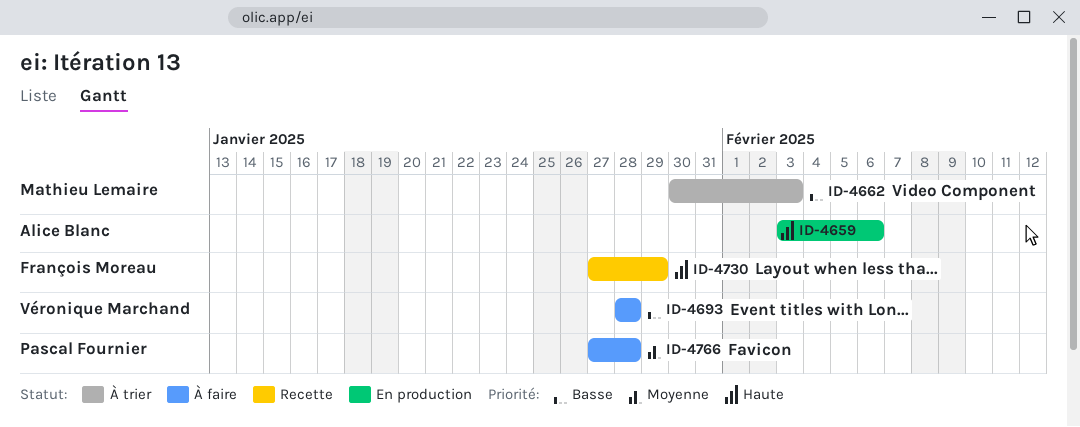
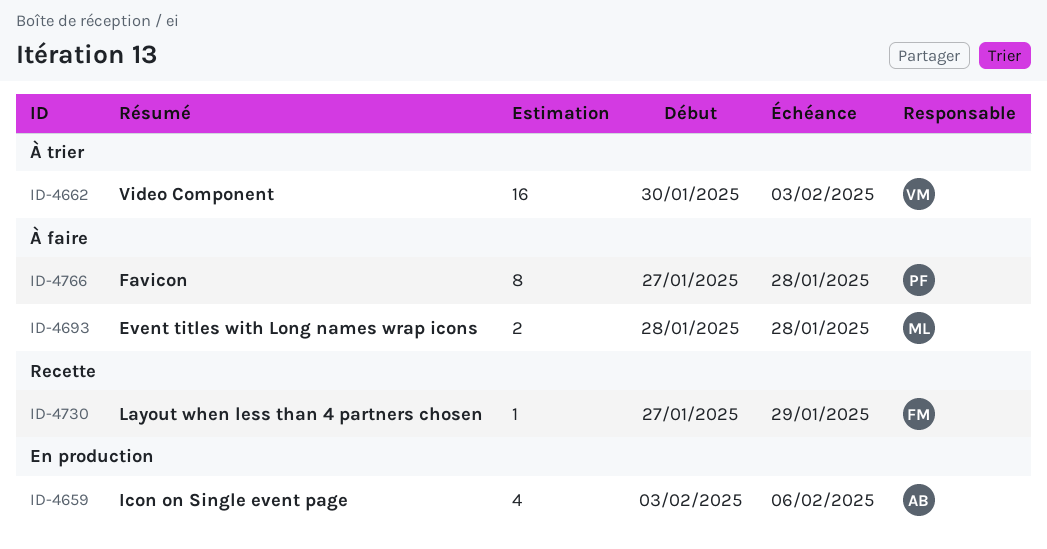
ID-4662, owner: Mathieu Lemaire -> Véronique Marchand
ID-4693, owner: Véronique Marchand -> Mathieu Lemaire

